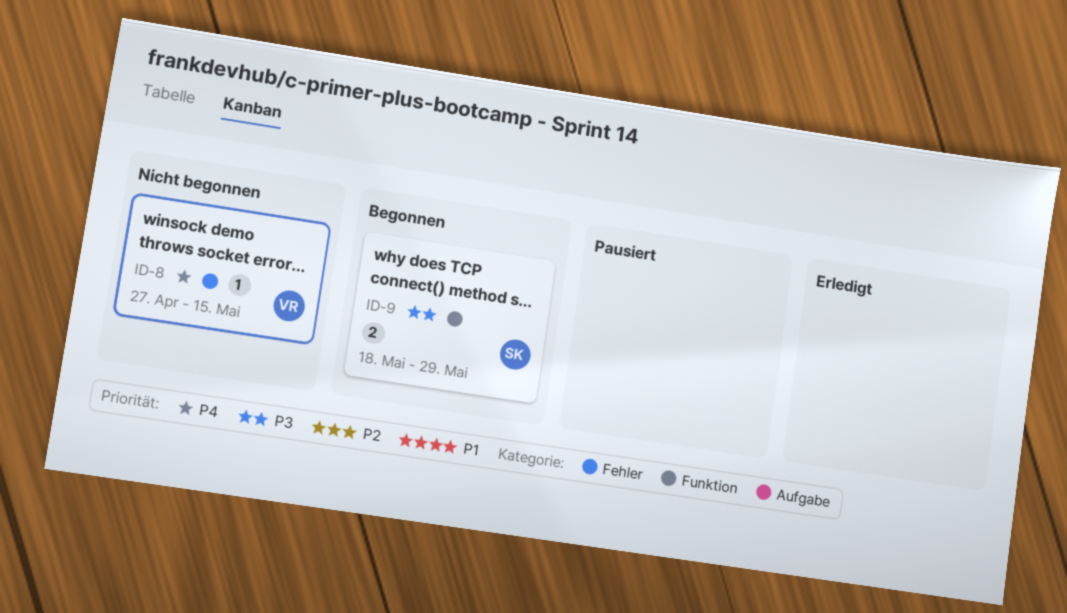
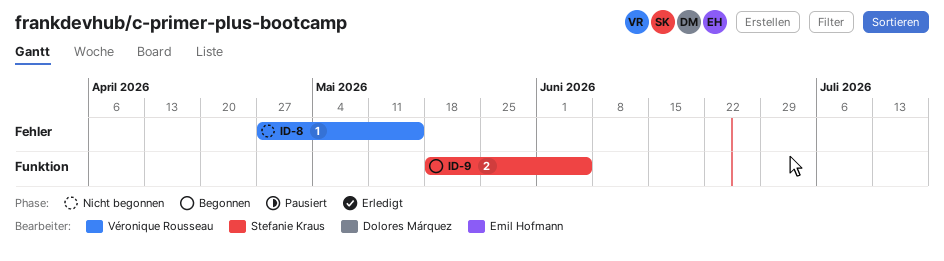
ID-9, due: May 29 -> Jun 5

